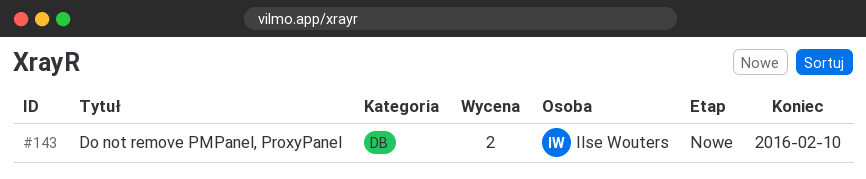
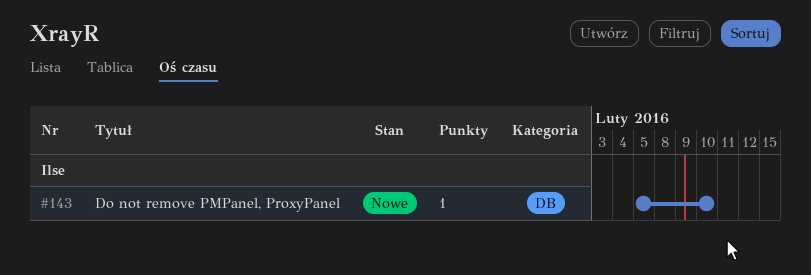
#143, estimate: 2 -> 1

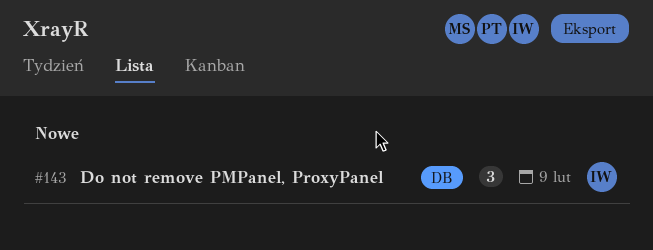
#143, estimate: 1 -> 3
#143, due: Feb 10 -> Feb 9

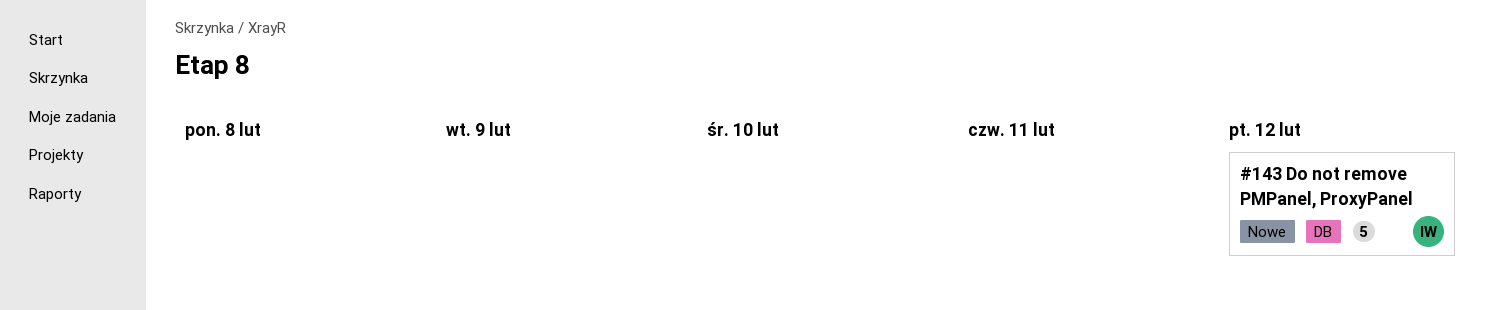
#143, estimate: 3 -> 5
#143, due: Feb 9 -> Feb 12

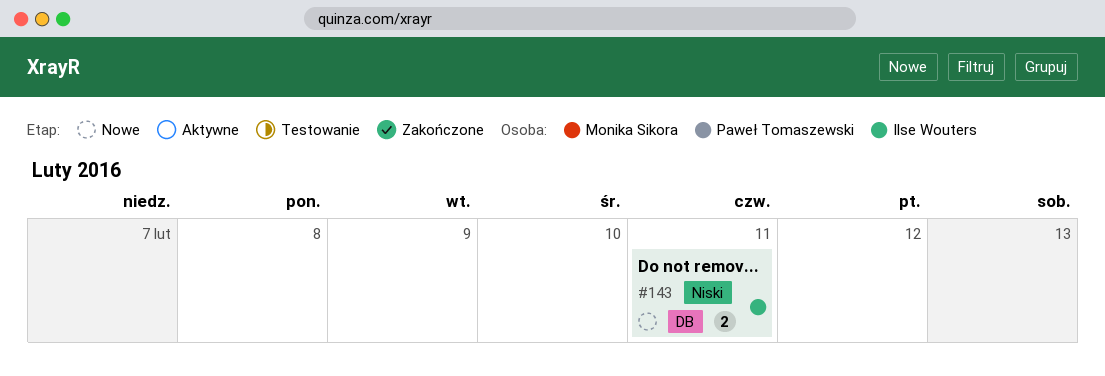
#143, estimate: 5 -> 2
#143, due: Feb 12 -> Feb 11

